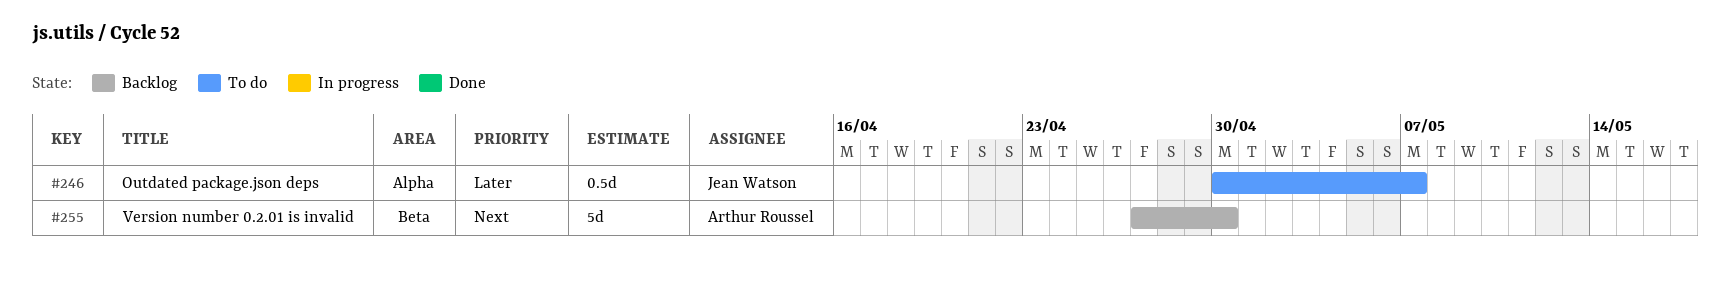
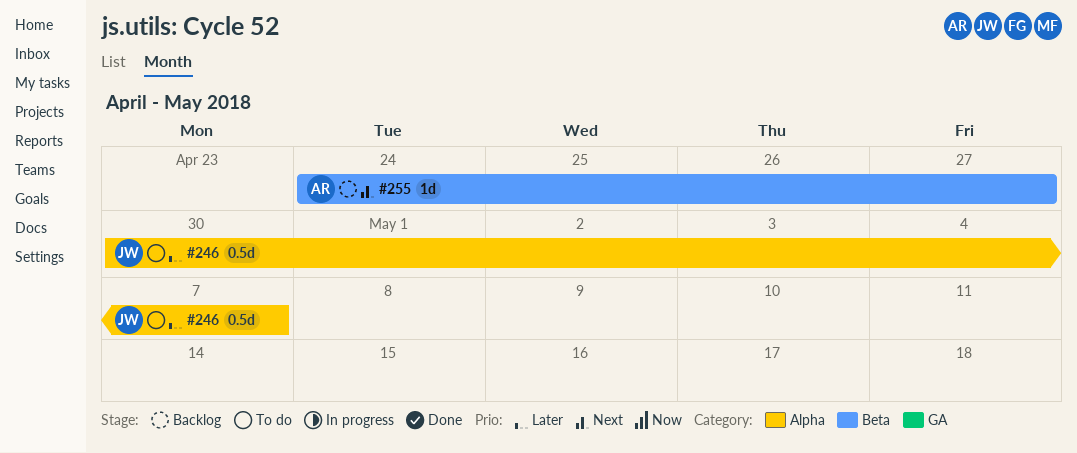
#255, estimate: 5d -> 1d
#255, start: Apr 27 -> Apr 24
#255, due: Apr 30 -> Apr 27

